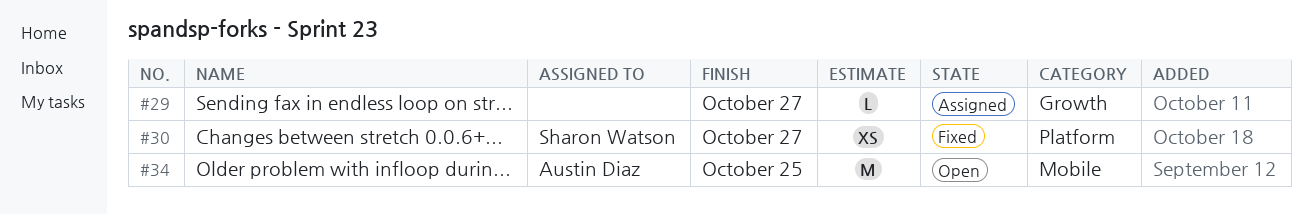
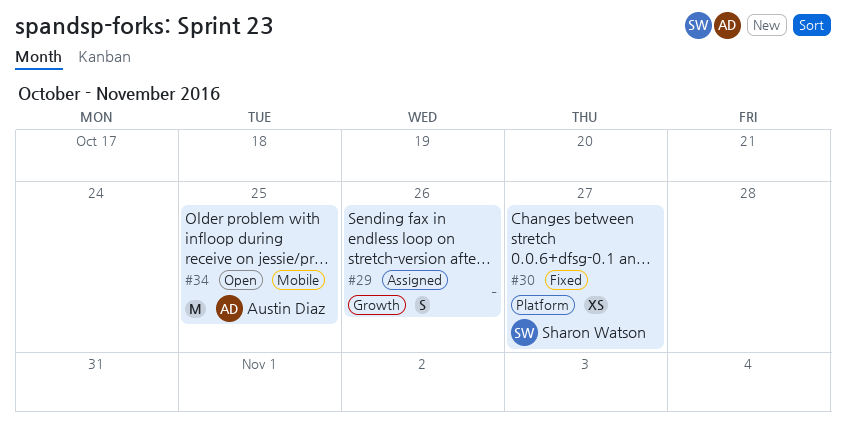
#29, estimate: L -> S
#29, due: Oct 27 -> Oct 26

